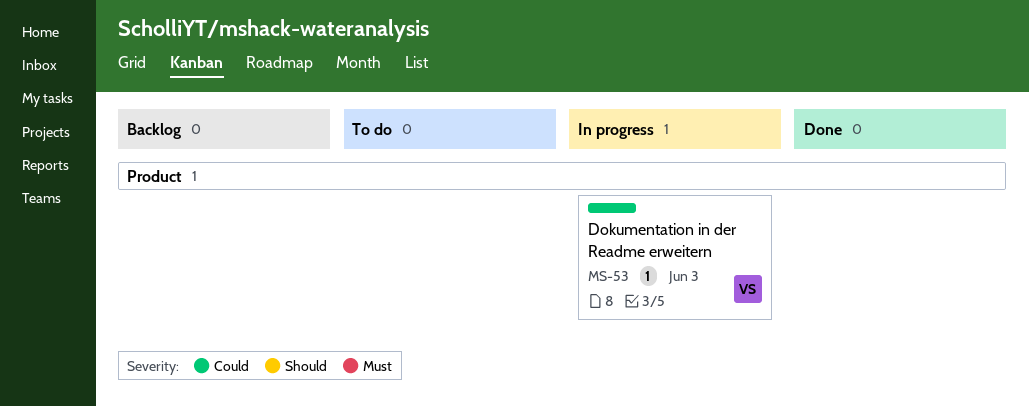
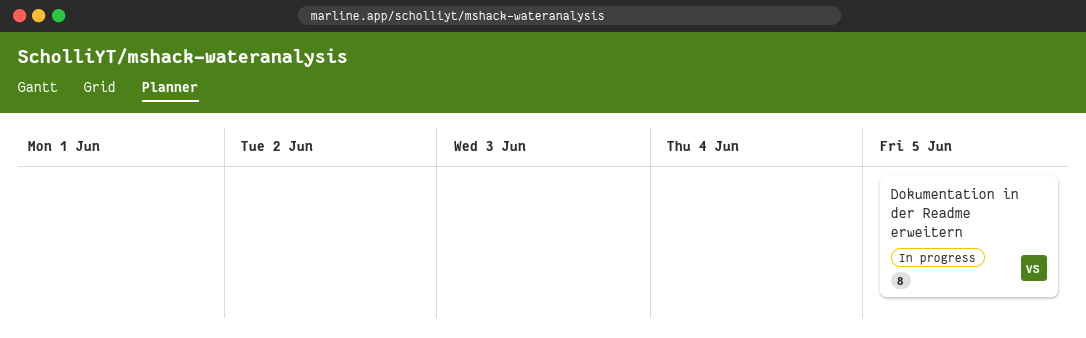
Dokumentation in der Readme erweitern, estimate: 1 -> 8
Dokumentation in der Readme erweitern, due: Jun 3 -> Jun 5

